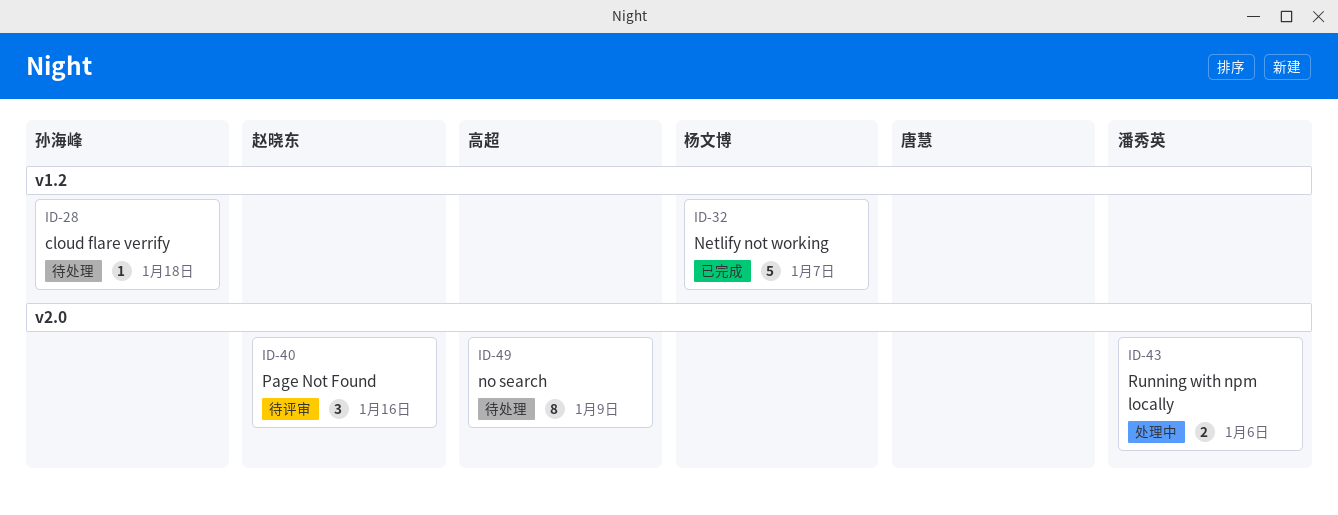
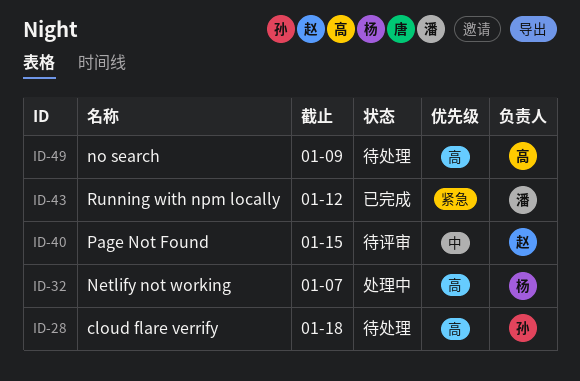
ID-32, status: 已完成 -> 处理中
ID-40, due: Jan 16 -> Jan 15
ID-43, status: 处理中 -> 已完成
ID-43, due: Jan 6 -> Jan 12

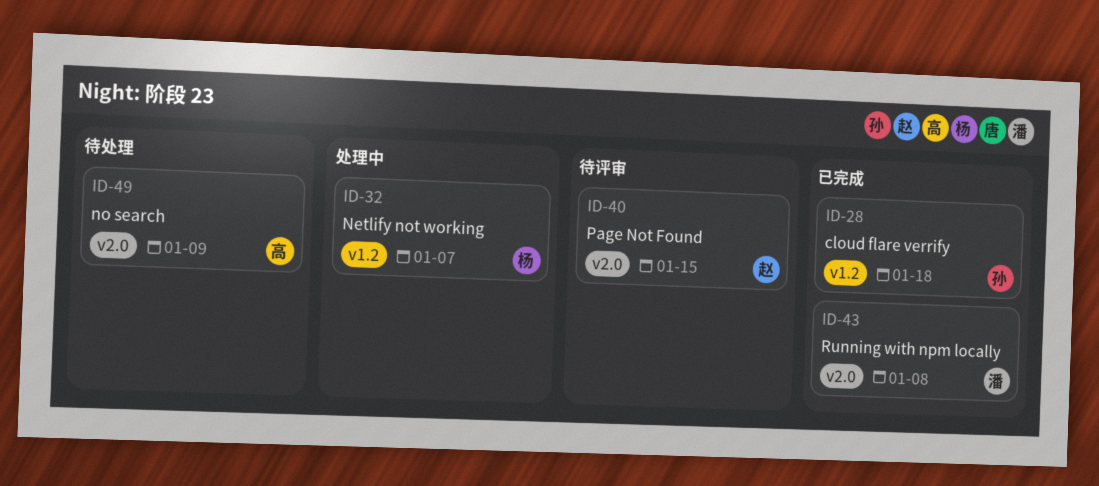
ID-28, status: 待处理 -> 已完成
ID-43, due: Jan 12 -> Jan 8

